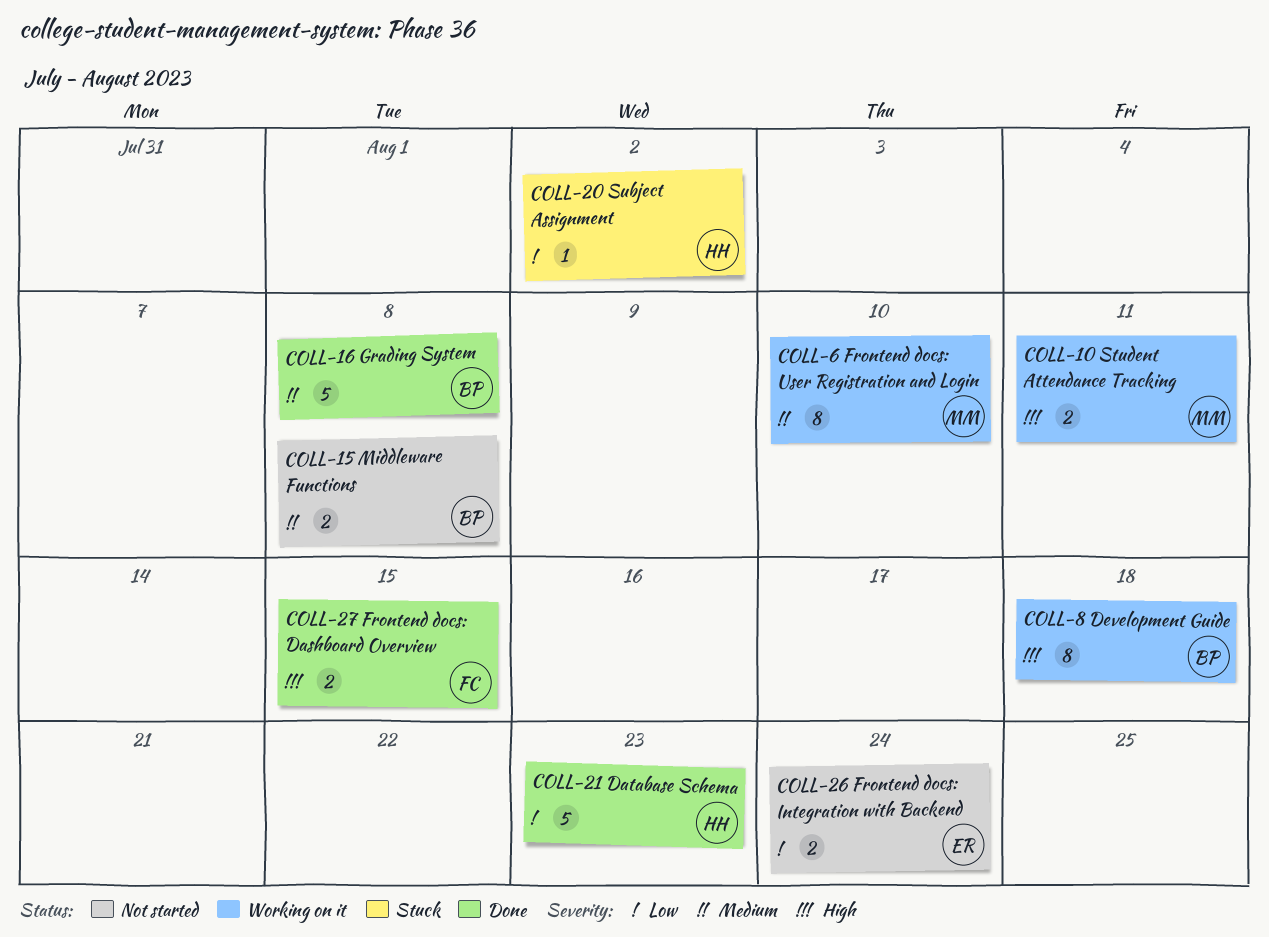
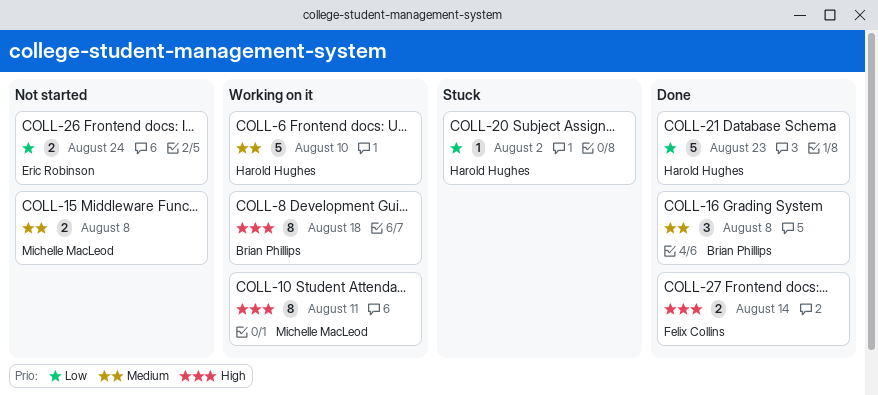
COLL-6, owner: Michelle MacLeod -> Harold Hughes
COLL-6, estimate: 8 -> 5
COLL-10, estimate: 2 -> 8
COLL-15, owner: Brian Phillips -> Michelle MacLeod
COLL-16, estimate: 5 -> 3
COLL-27, due: Aug 15 -> Aug 14

